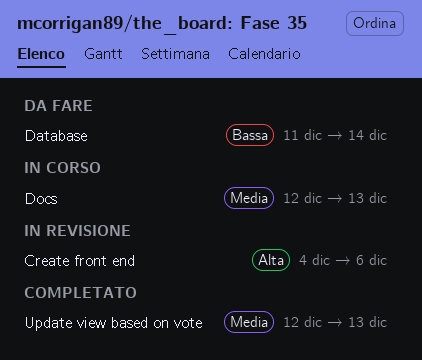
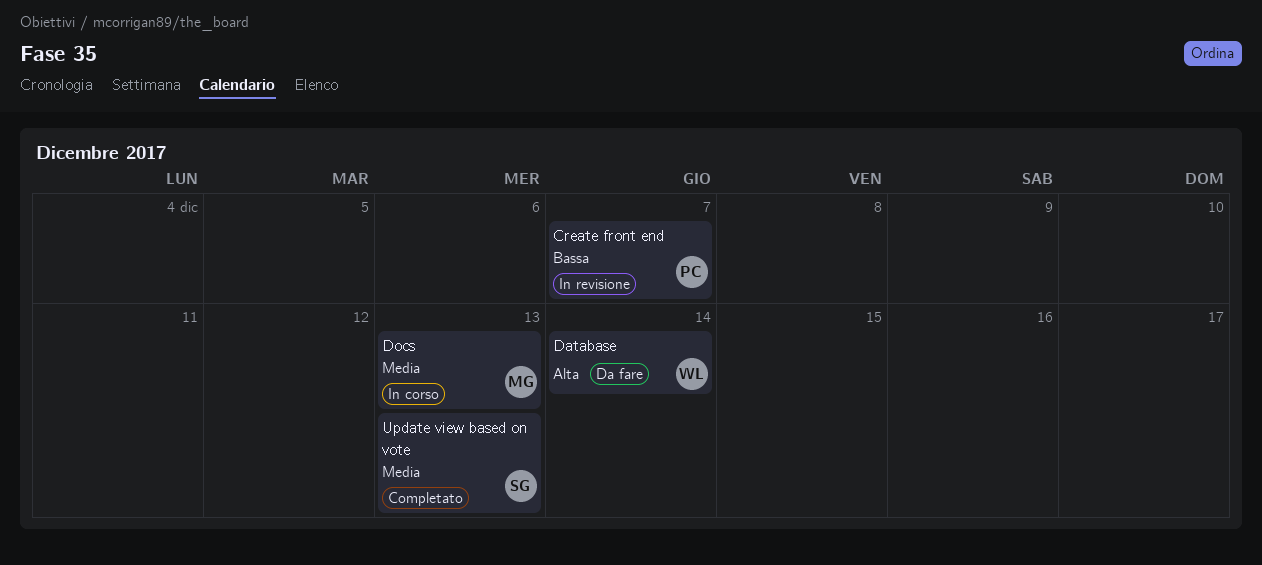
Create front end, priority: Alta -> Bassa
Create front end, due: Dec 6 -> Dec 7
Database, priority: Bassa -> Alta

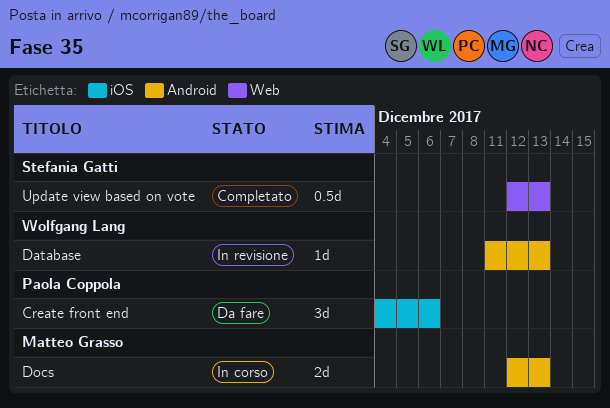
Create front end, status: In revisione -> Da fare
Create front end, due: Dec 7 -> Dec 6
Database, status: Da fare -> In revisione
Database, due: Dec 14 -> Dec 13

